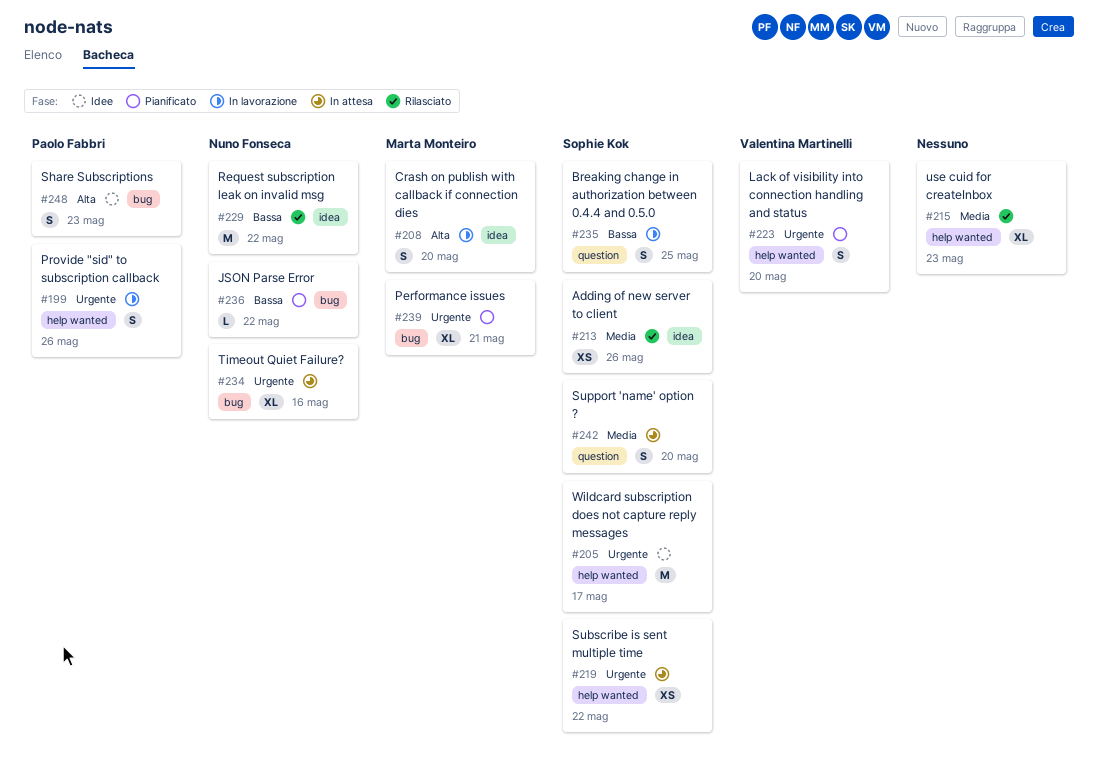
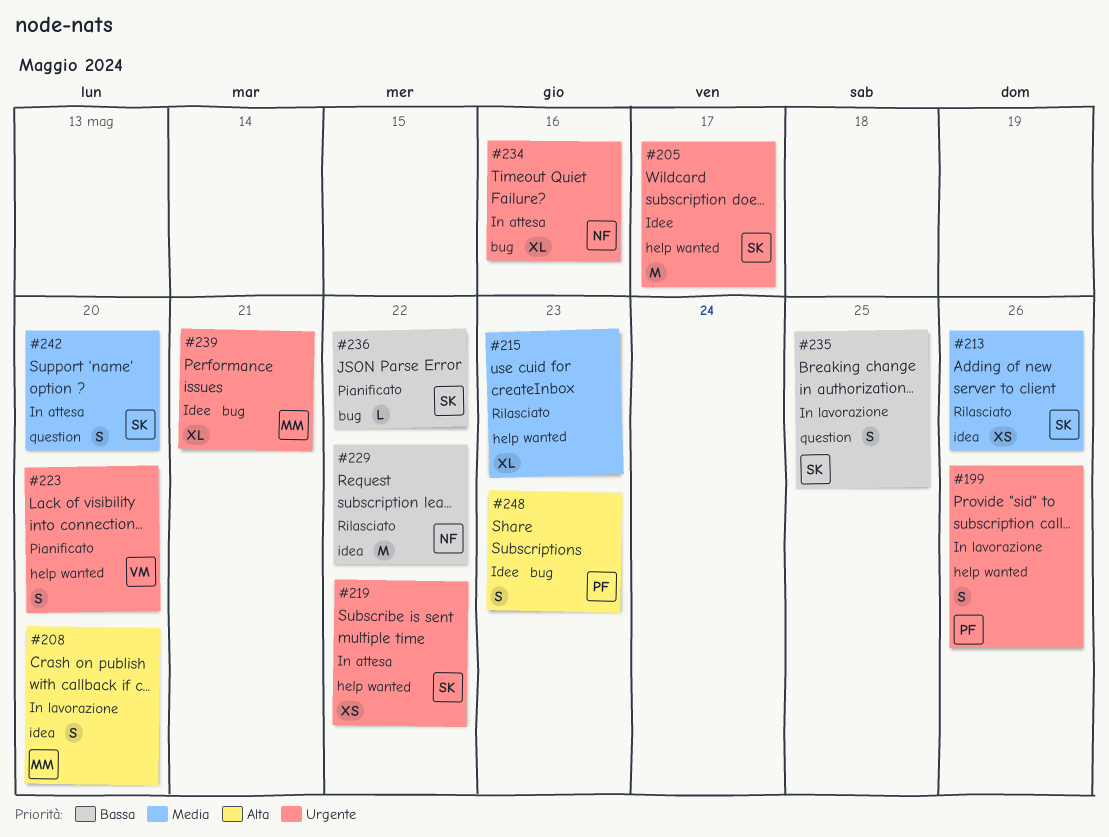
#236, owner: Nuno Fonseca -> Sophie Kok
#239, status: Pianificato -> Idee

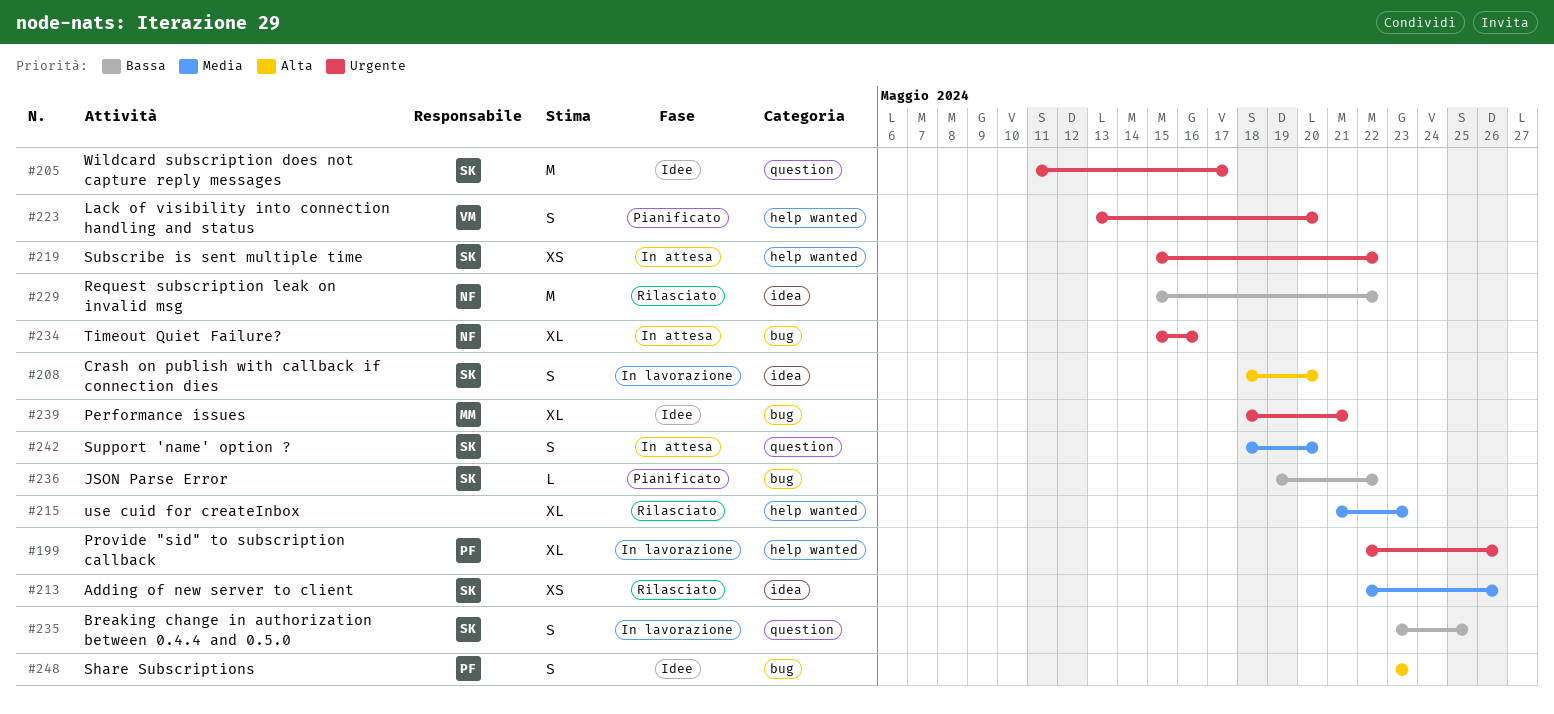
#199, estimate: S -> XL
#205, label: help wanted -> question
#208, owner: MM -> SK

